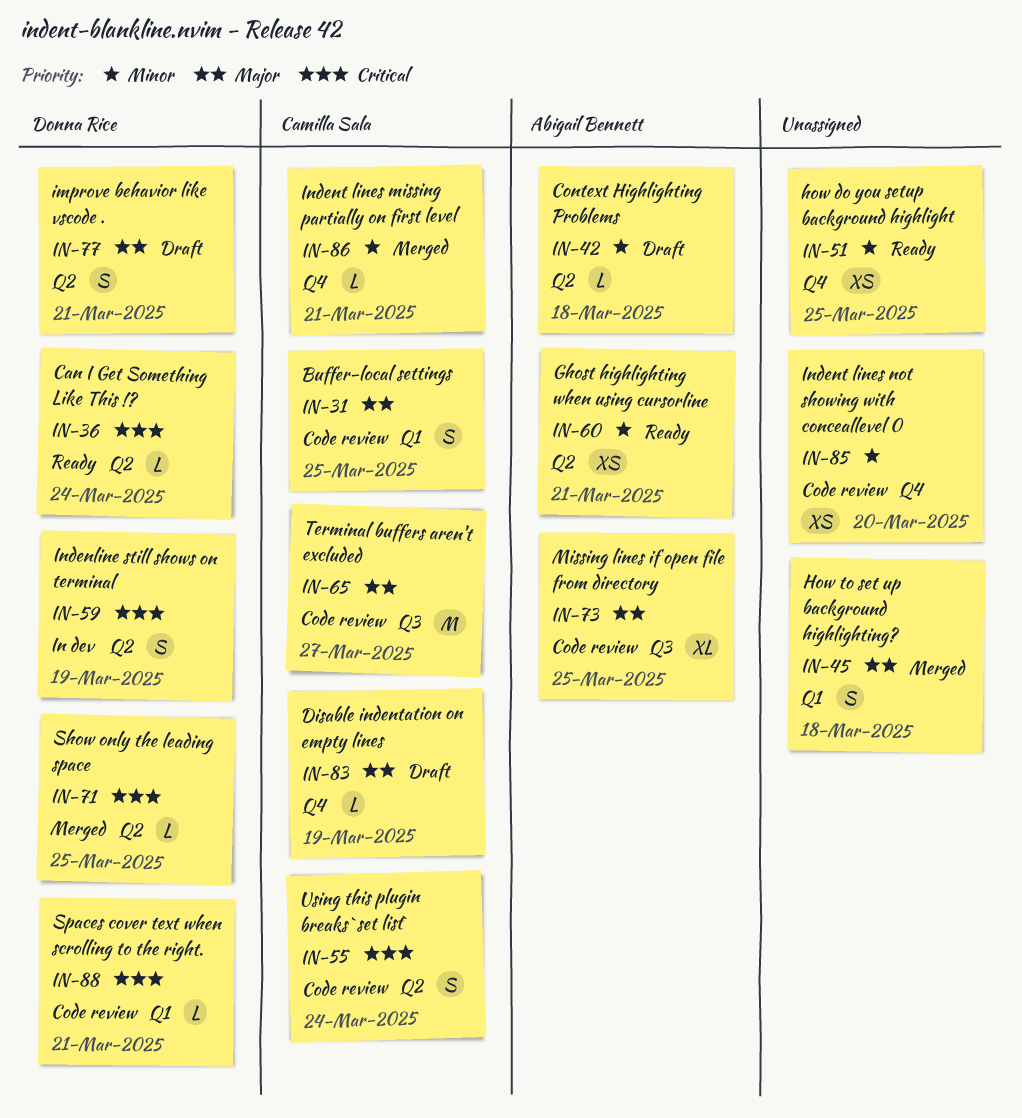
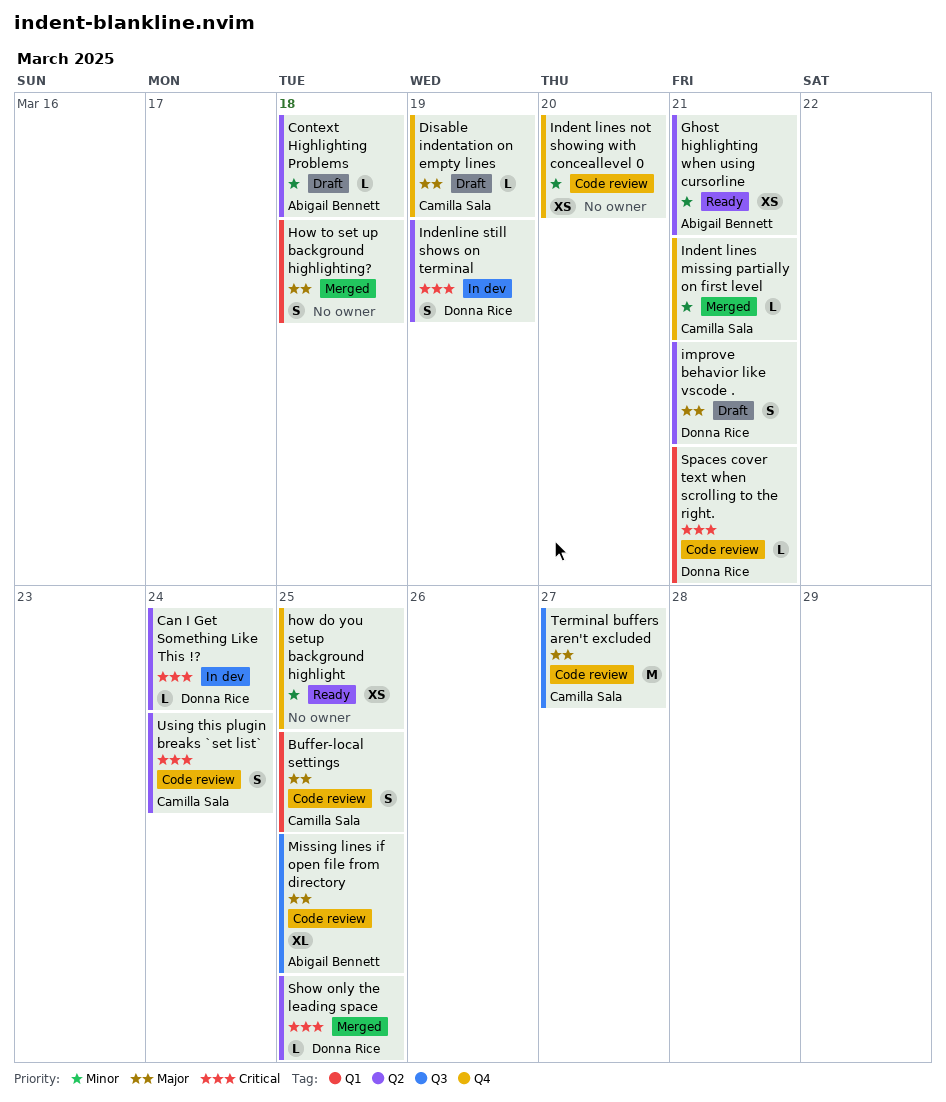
Can I Get Something Like This !?, status: Ready -> In dev

